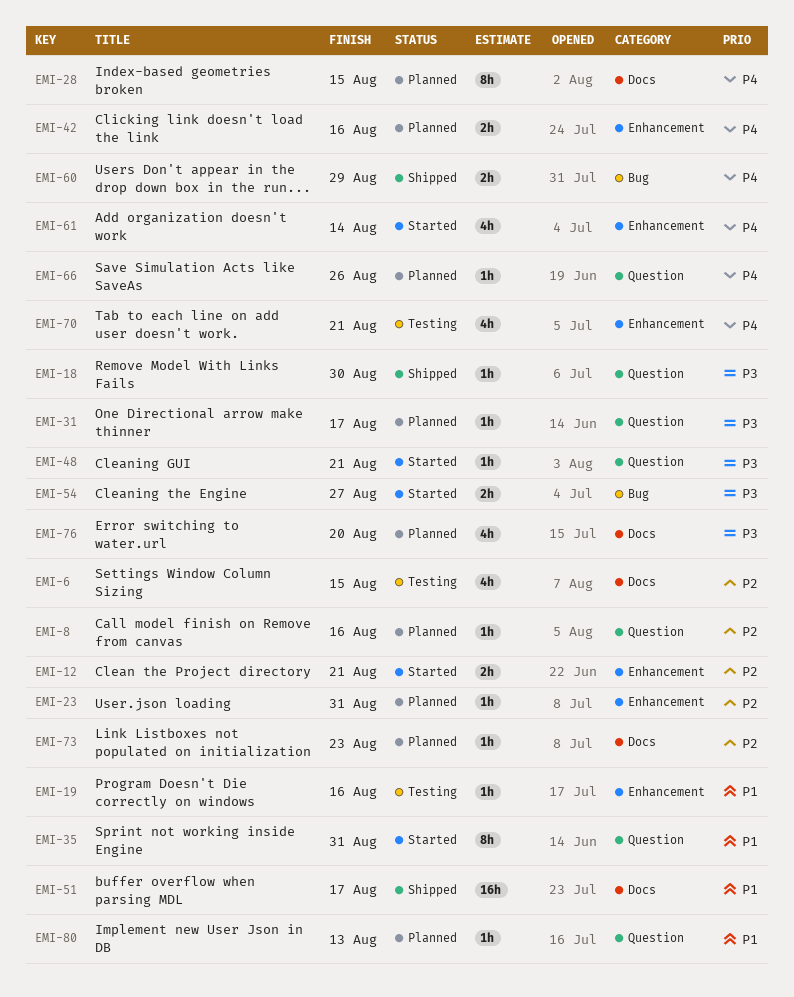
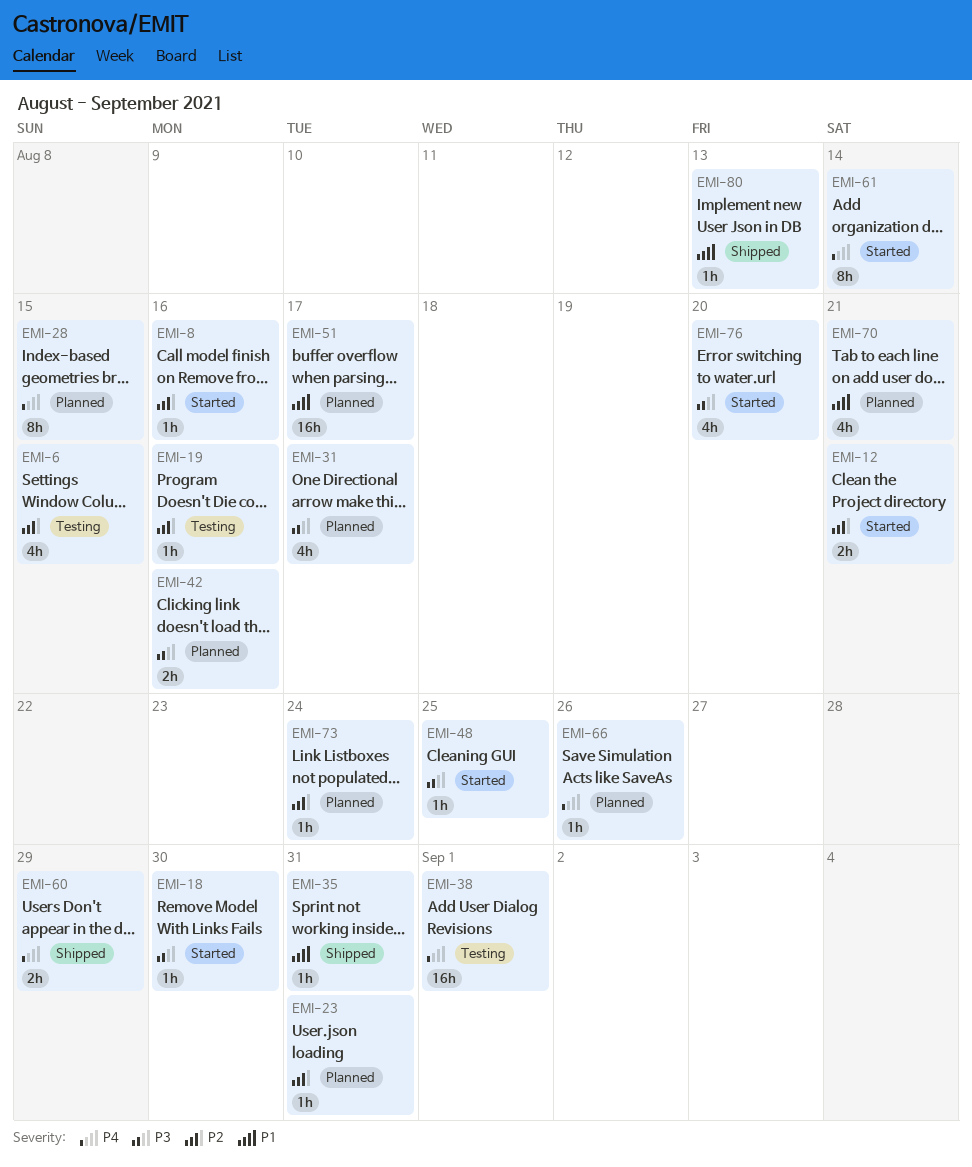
EMI-8, status: Planned -> Started
EMI-18, status: Shipped -> Started
EMI-19, priority: P1 -> P2
EMI-31, estimate: 1h -> 4h
EMI-35, status: Started -> Shipped
EMI-35, estimate: 8h -> 1h
EMI-38: none -> present
EMI-42, priority: P4 -> P3
EMI-48, due: Aug 21 -> Aug 25
EMI-51, status: Shipped -> Planned
EMI-54: present -> none
EMI-61, estimate: 4h -> 8h
EMI-70, status: Testing -> Planned
EMI-70, priority: P4 -> P1
EMI-73, due: Aug 23 -> Aug 24
EMI-76, status: Planned -> Started
EMI-80, status: Planned -> Shipped

